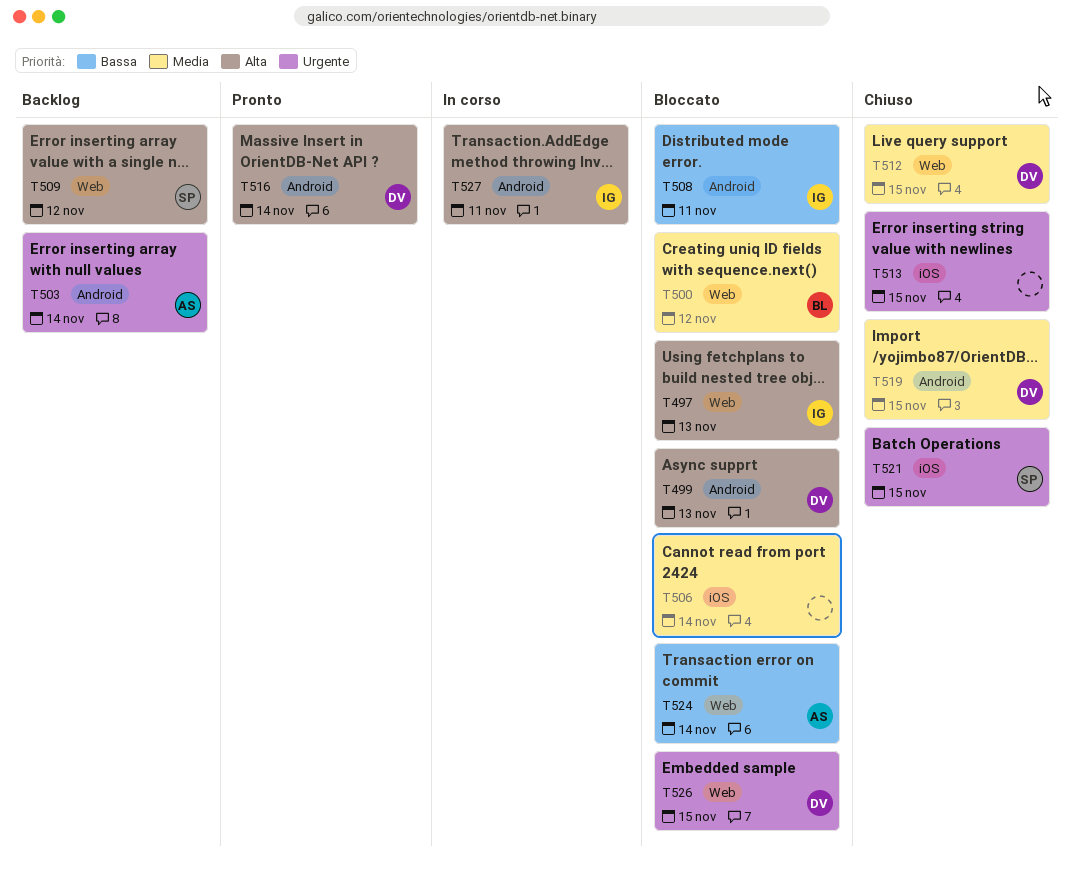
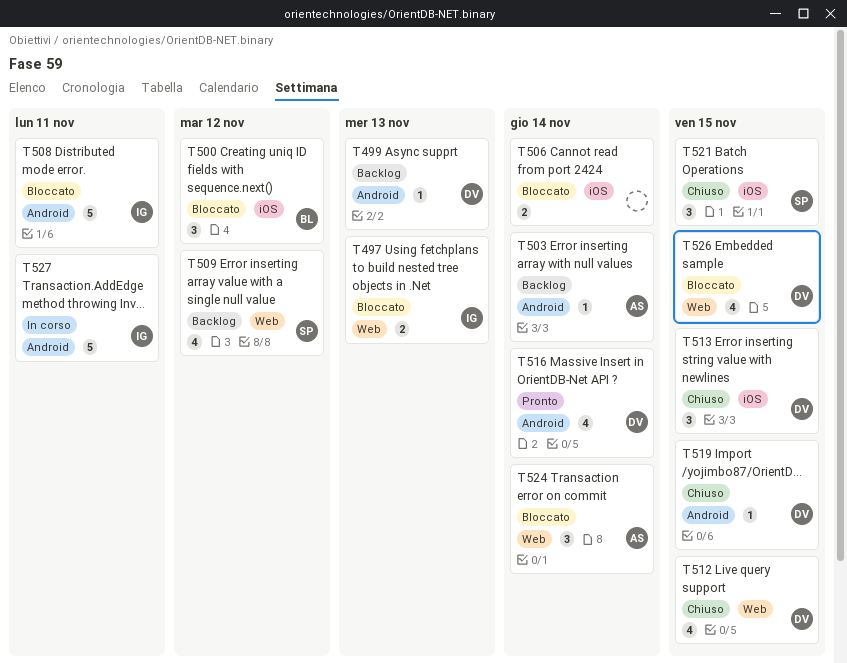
T499, status: Bloccato -> Backlog
T500, label: Web -> iOS
T513, owner: none -> DV

